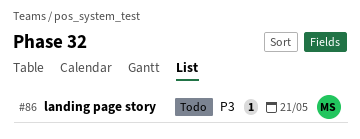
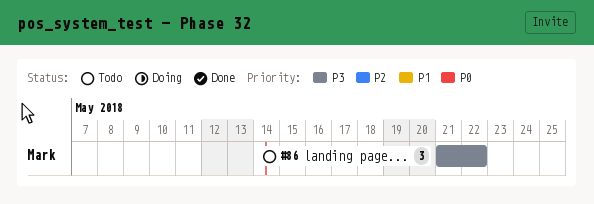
#86, estimate: 1 -> 3
#86, due: May 21 -> May 22

